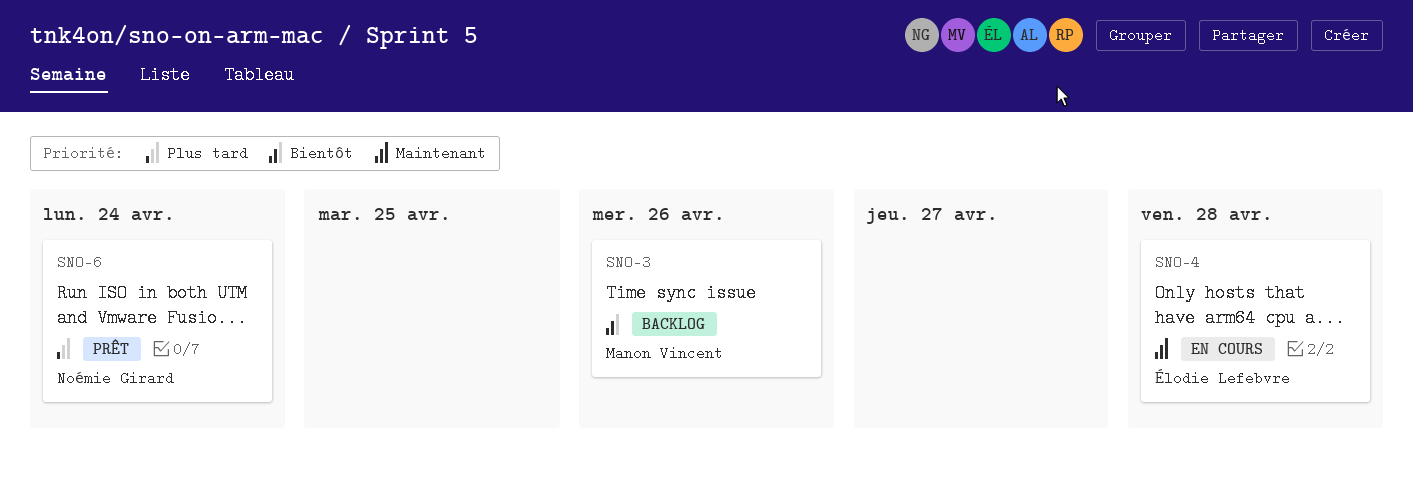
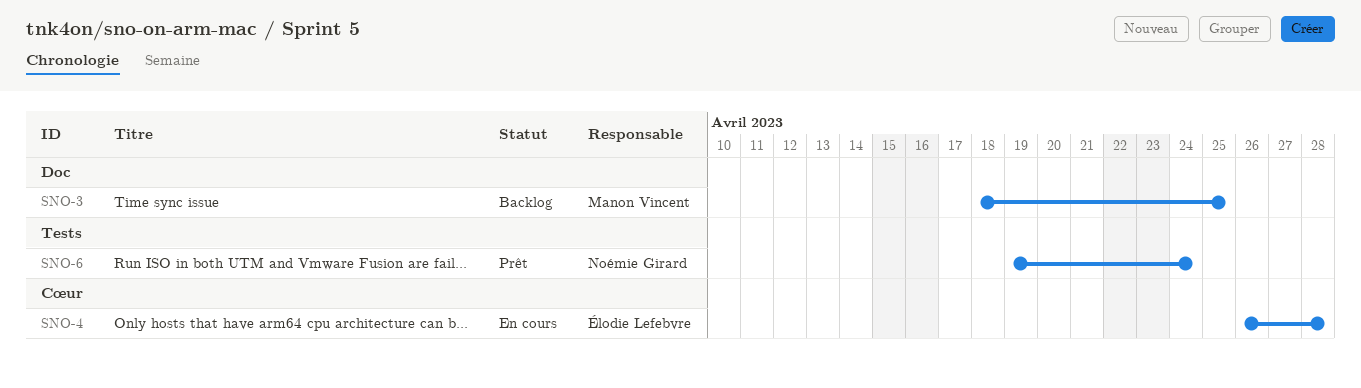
SNO-3, due: Apr 26 -> Apr 25

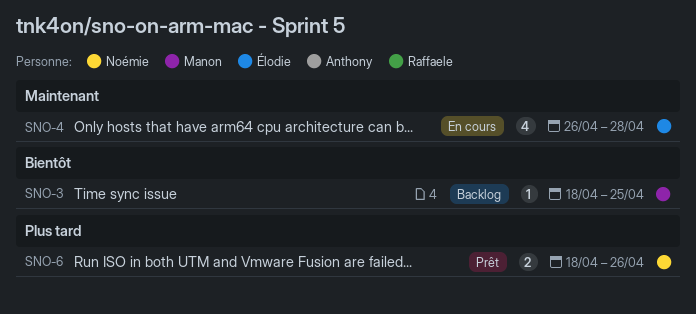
SNO-6, start: Apr 19 -> Apr 18
SNO-6, due: Apr 24 -> Apr 26

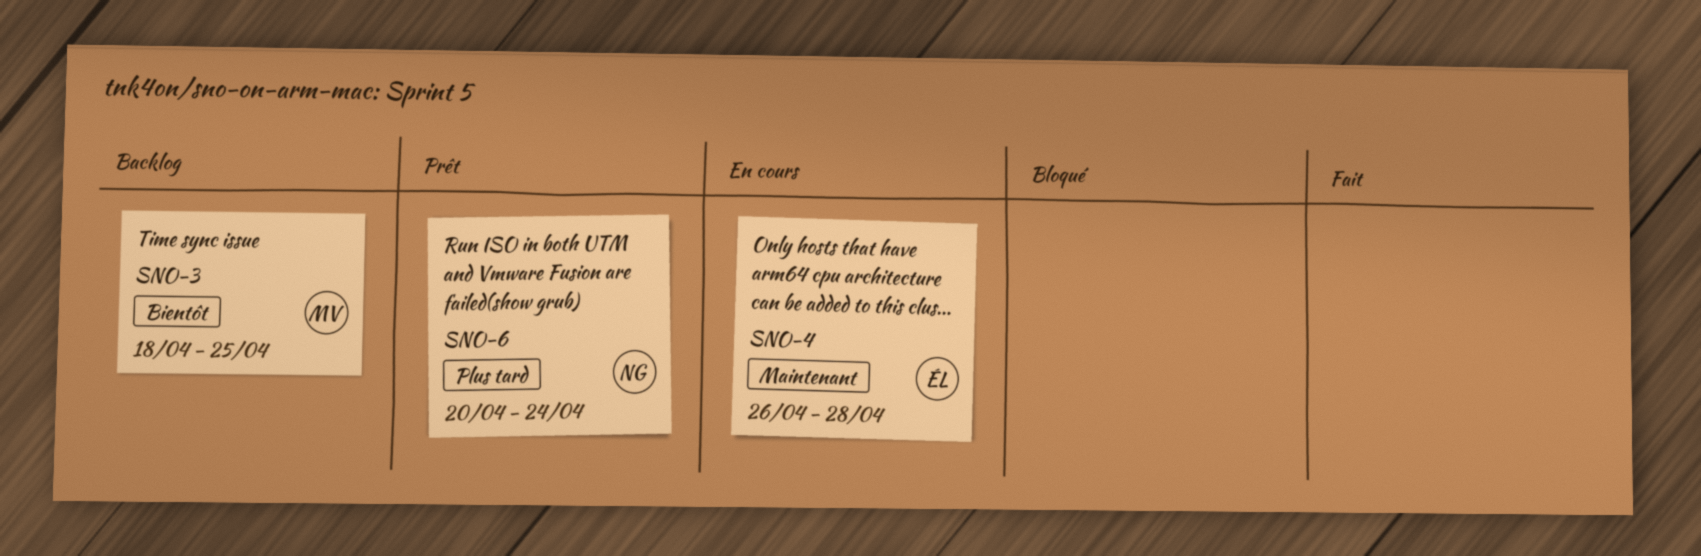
SNO-6, start: Apr 18 -> Apr 20
SNO-6, due: Apr 26 -> Apr 24

